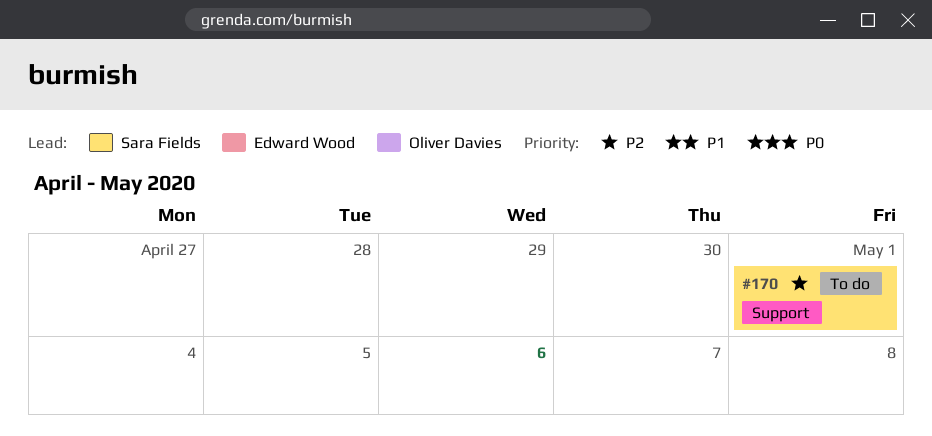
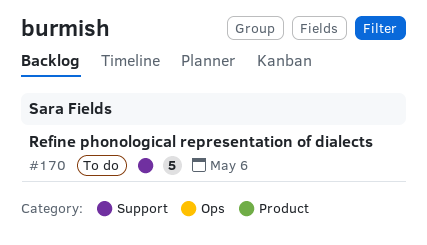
#170, due: May 1 -> May 6

